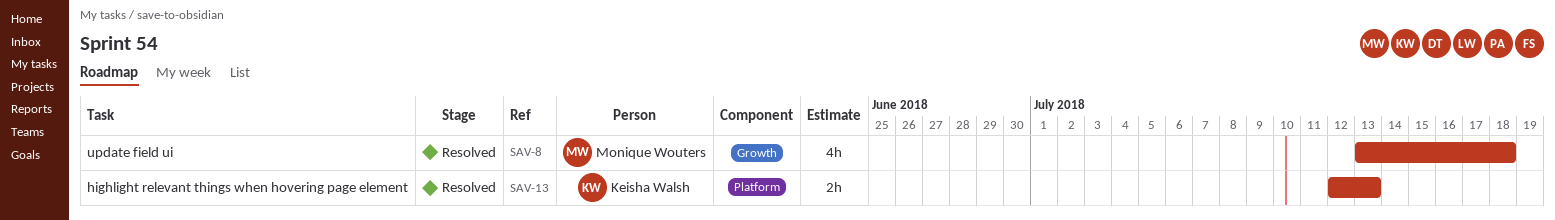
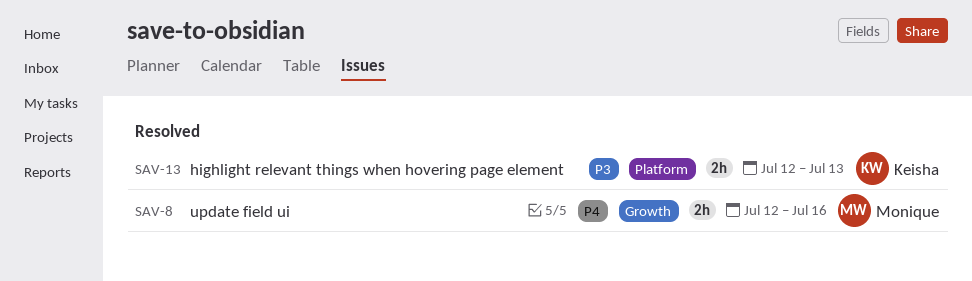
SAV-8, estimate: 4h -> 2h
SAV-8, start: Jul 13 -> Jul 12
SAV-8, due: Jul 18 -> Jul 16

